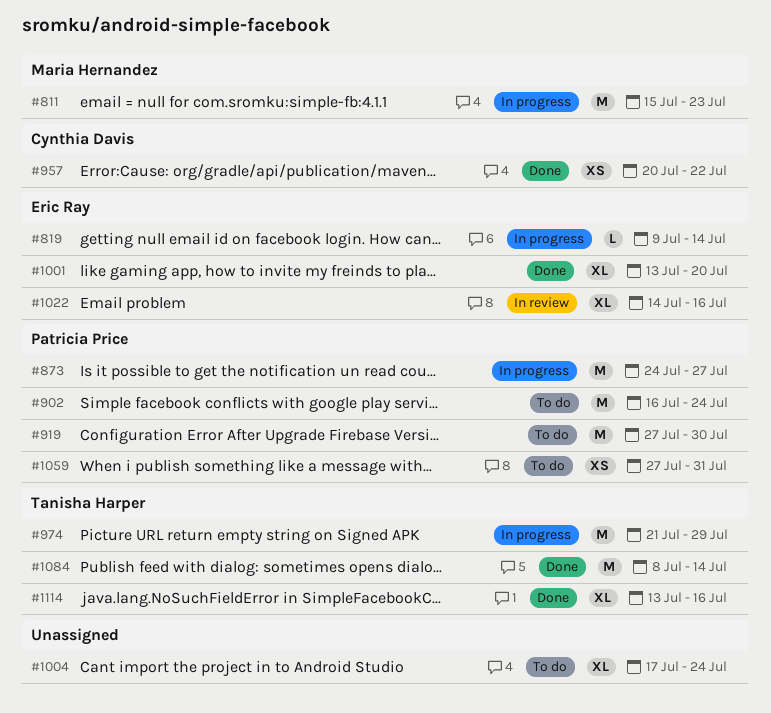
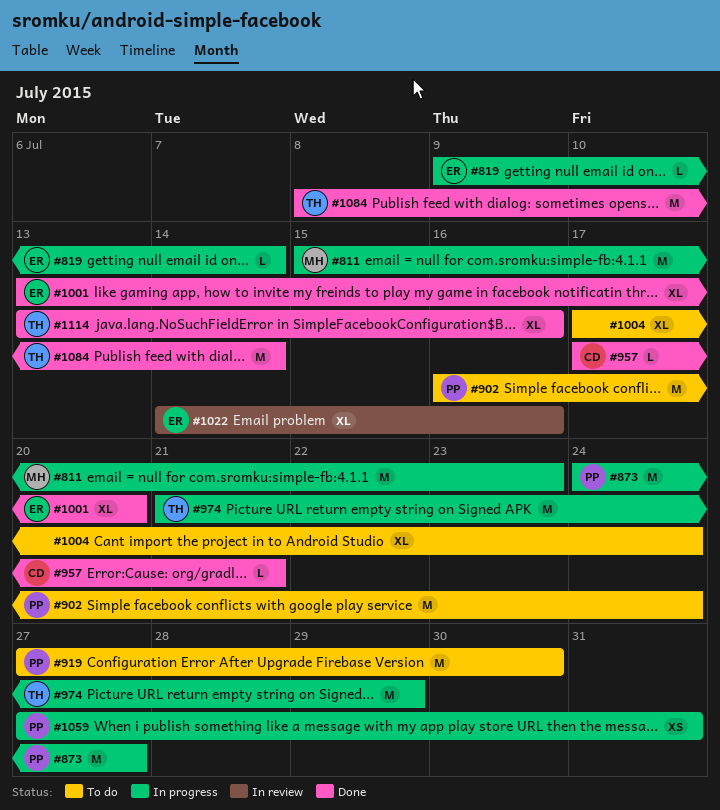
#957, estimate: XS -> L
#957, start: Jul 20 -> Jul 17
#957, due: Jul 22 -> Jul 21
#1059, status: To do -> In progress

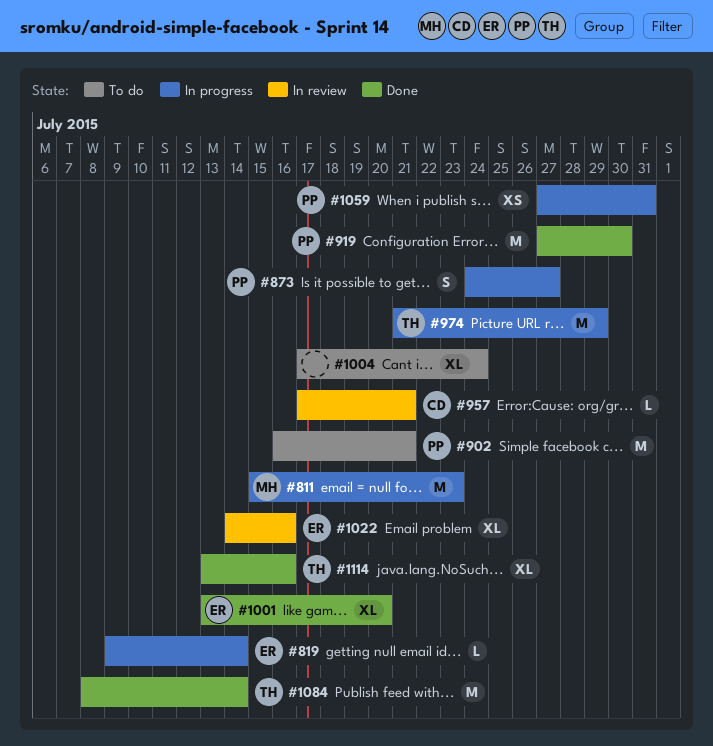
#873, estimate: M -> S
#902, due: Jul 24 -> Jul 21
#919, status: To do -> Done
#957, status: Done -> In review

